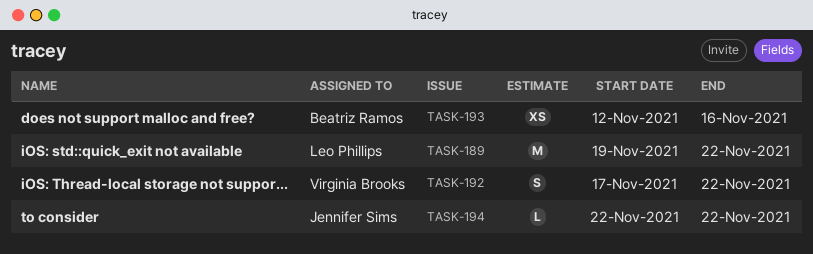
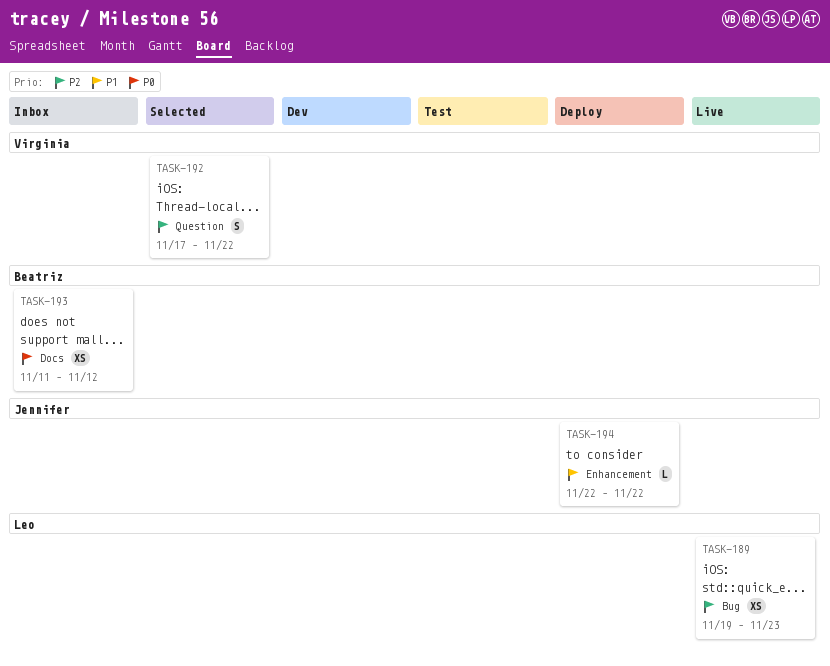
TASK-189, estimate: M -> XS
TASK-189, due: Nov 22 -> Nov 23
TASK-193, start: Nov 12 -> Nov 11
TASK-193, due: Nov 16 -> Nov 12

